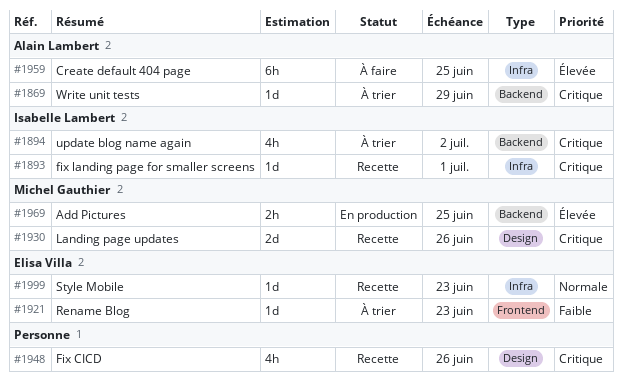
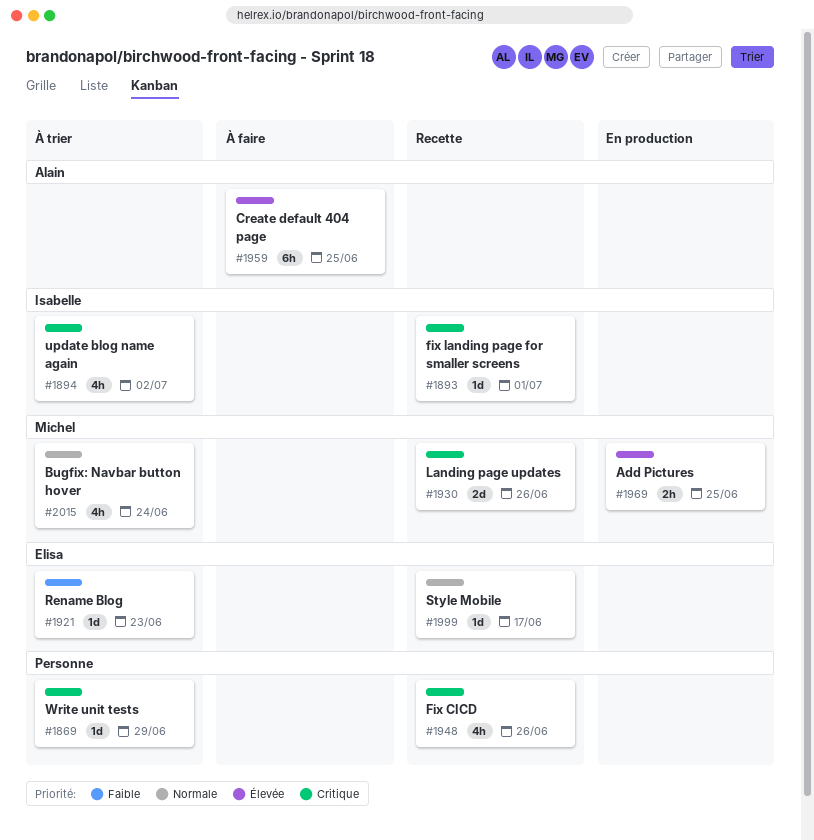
#1869, owner: Alain Lambert -> none
#1999, due: Jun 23 -> Jun 17
#2015: none -> present

